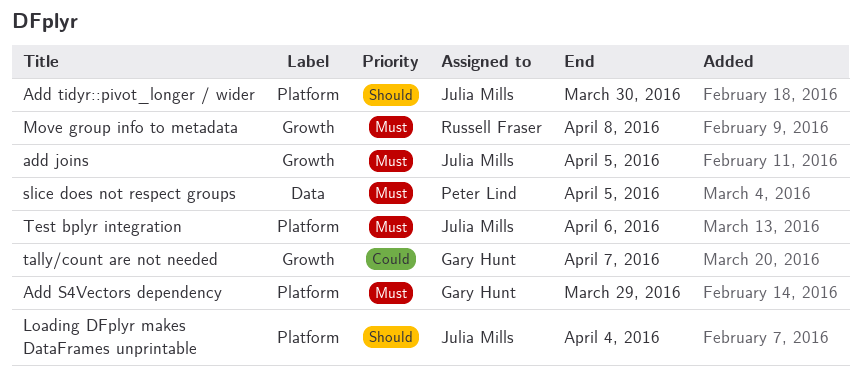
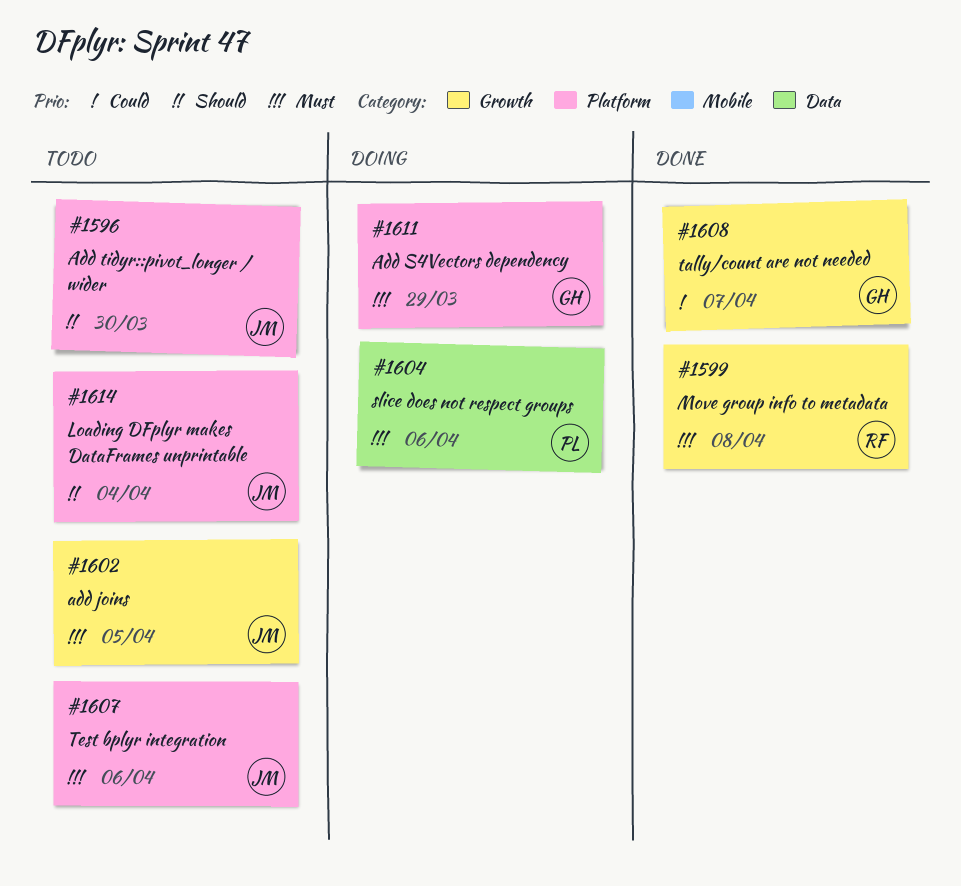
slice does not respect groups, due: Apr 5 -> Apr 6

